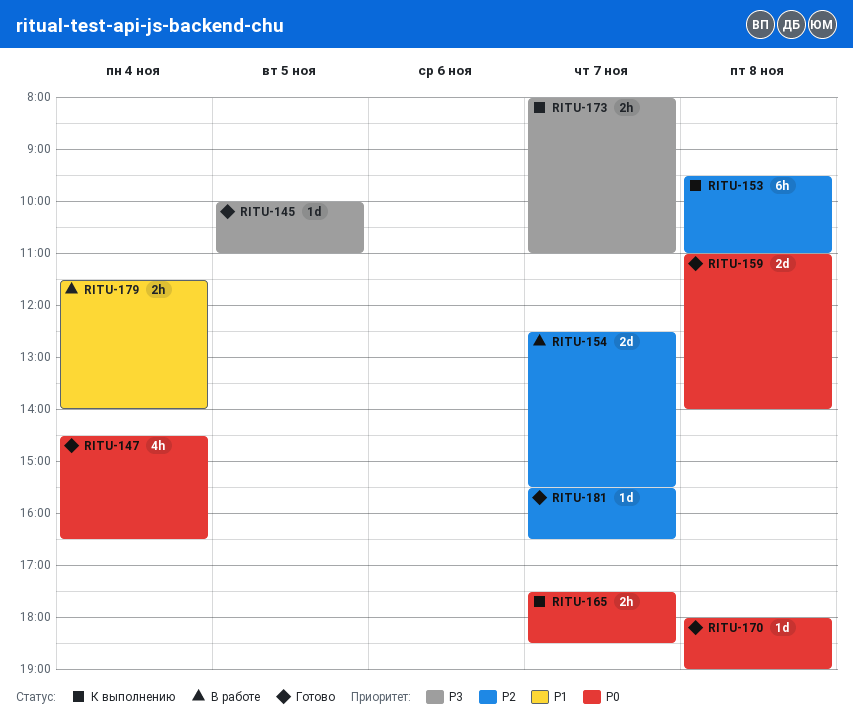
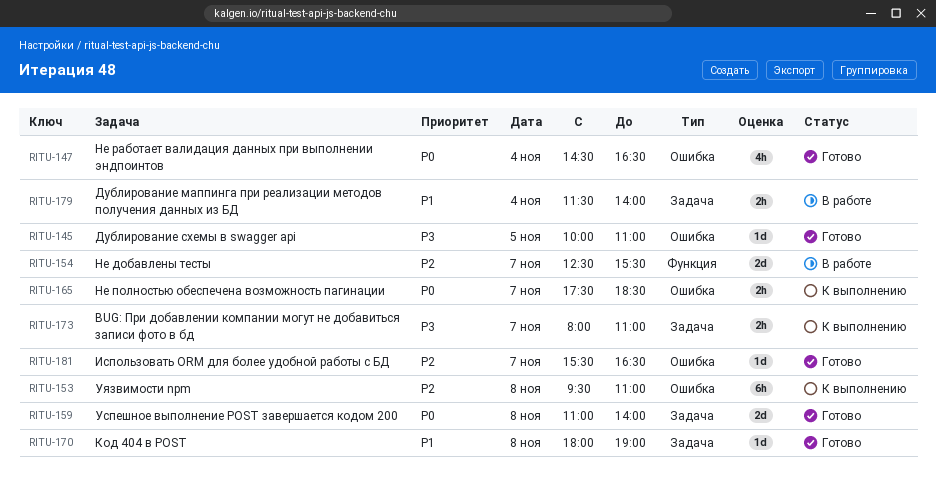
RITU-170, priority: P0 -> P1

